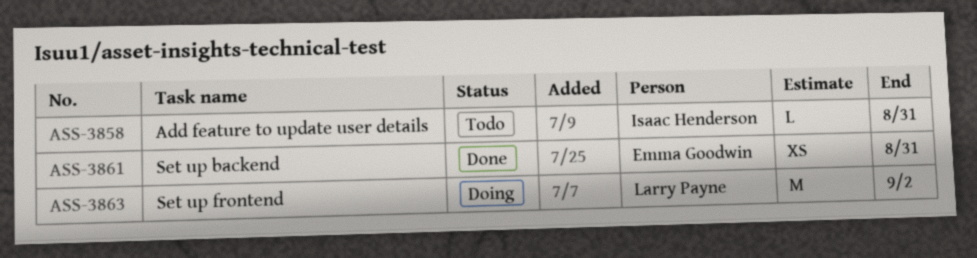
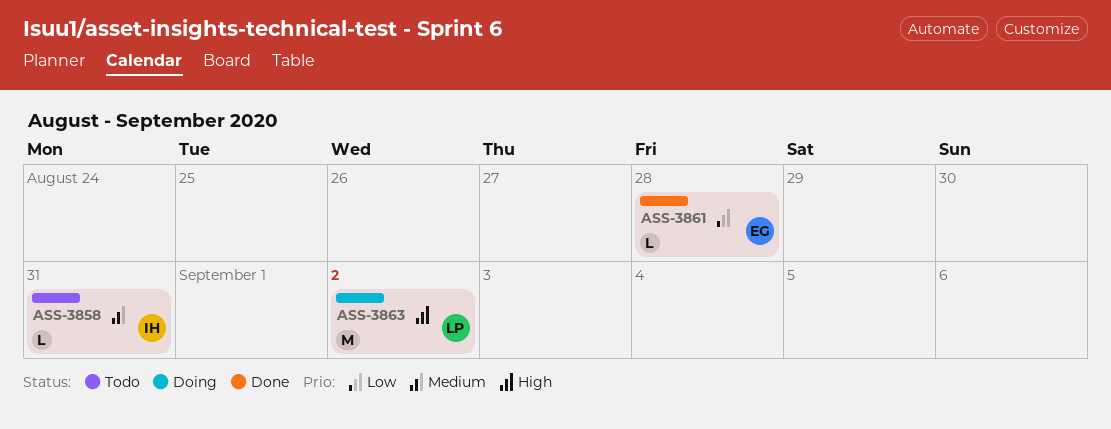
ASS-3861, estimate: XS -> L
ASS-3861, due: Aug 31 -> Aug 28

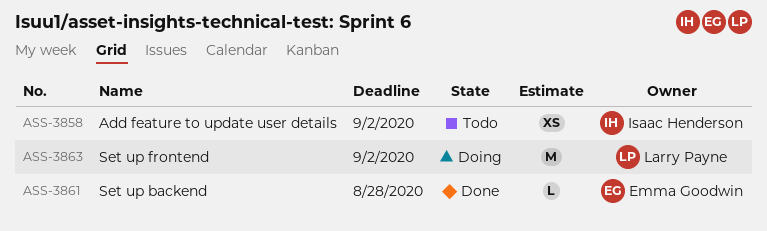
ASS-3858, estimate: L -> XS
ASS-3858, due: Aug 31 -> Sep 2

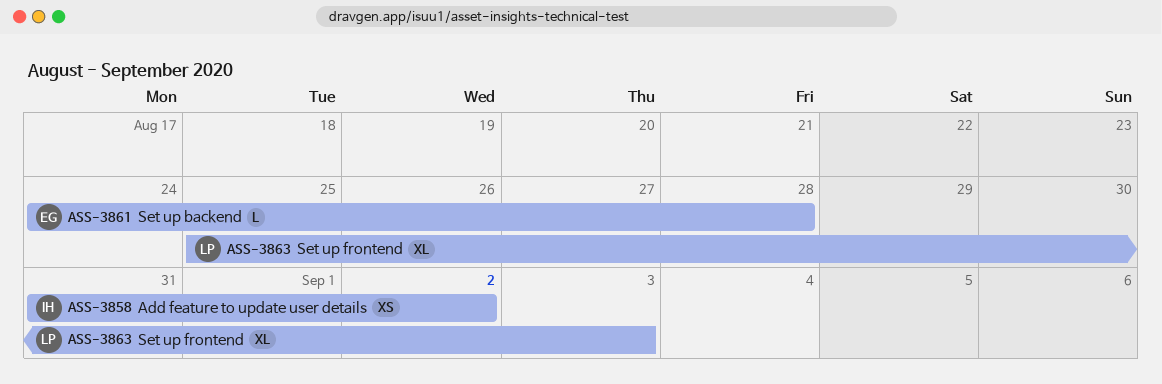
ASS-3863, estimate: M -> XL
ASS-3863, due: Sep 2 -> Sep 3

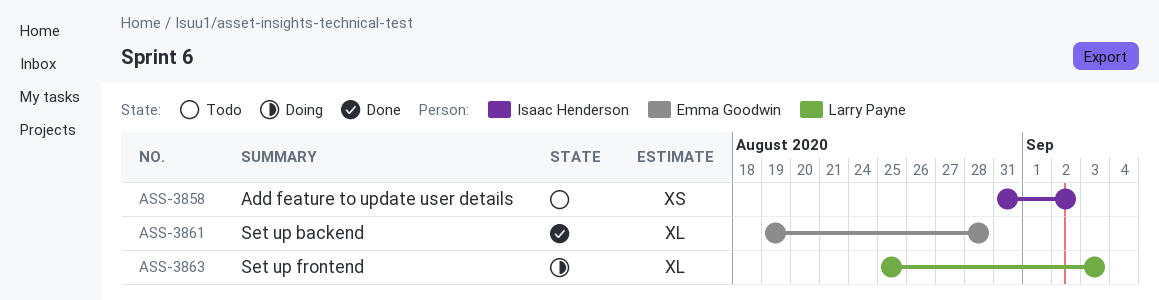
ASS-3861, estimate: L -> XL
ASS-3861, start: Aug 24 -> Aug 19

